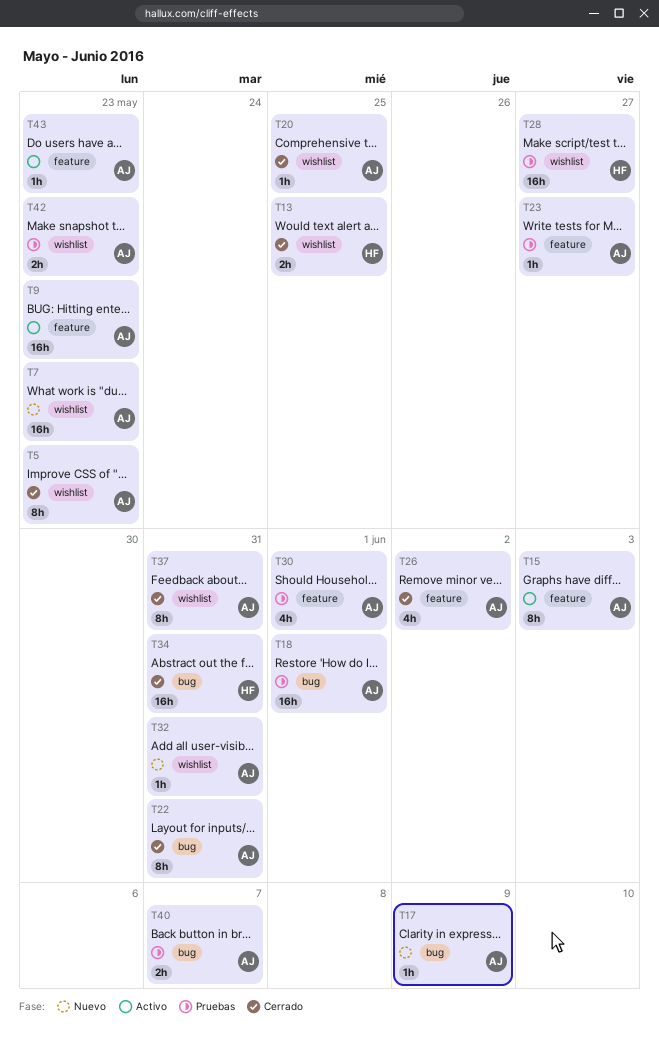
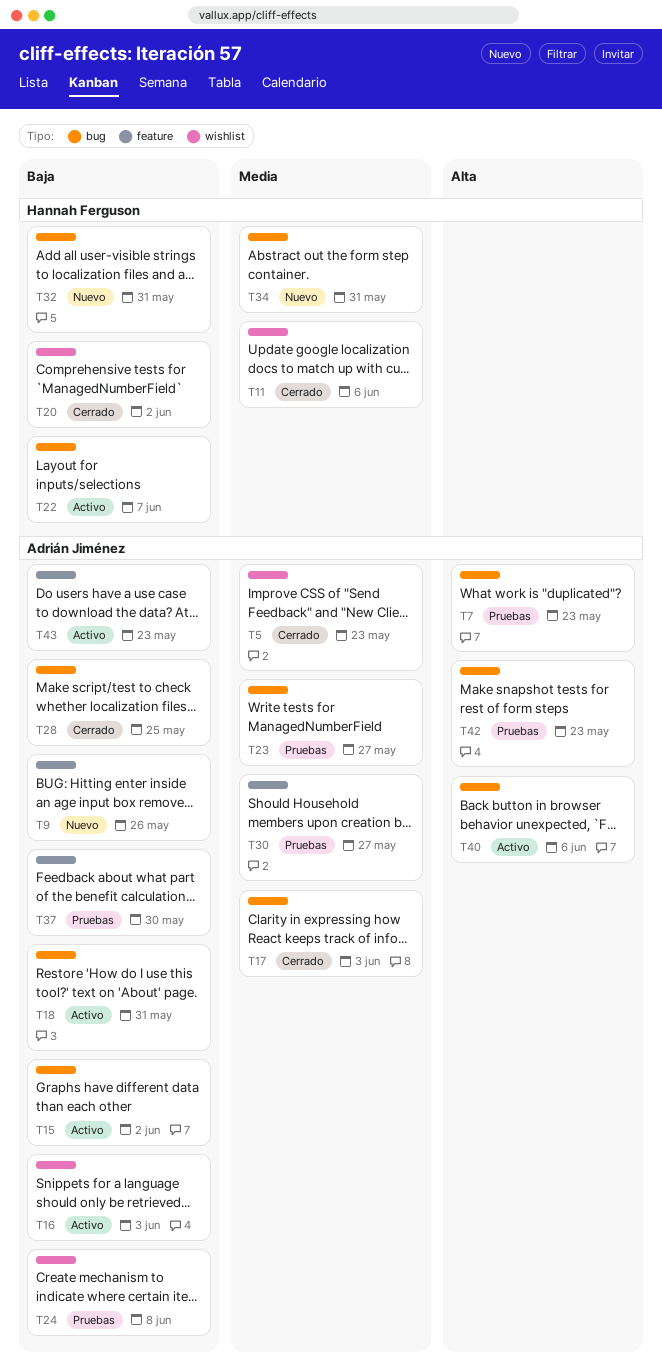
T7, status: Nuevo -> Pruebas
T7, label: wishlist -> bug
T9, status: Activo -> Nuevo
T9, due: May 23 -> May 26
T11: none -> present
T13: present -> none
T15, label: feature -> bug
T15, due: Jun 3 -> Jun 2
T16: none -> present
T17, status: Nuevo -> Cerrado
T17, due: Jun 9 -> Jun 3
T18, status: Pruebas -> Activo
T18, due: Jun 1 -> May 31
T20, owner: Adrián Jiménez -> Hannah Ferguson
T20, due: May 25 -> Jun 2
T22, status: Cerrado -> Activo
T22, owner: Adrián Jiménez -> Hannah Ferguson
T22, due: May 31 -> Jun 7
T23, label: feature -> bug
T24: none -> present
T26: present -> none
T28, status: Pruebas -> Cerrado
T28, owner: Hannah Ferguson -> Adrián Jiménez
T28, label: wishlist -> bug
T28, due: May 27 -> May 25
T30, due: Jun 1 -> May 27
T32, owner: Adrián Jiménez -> Hannah Ferguson
T32, label: wishlist -> bug
T34, status: Cerrado -> Nuevo
T37, status: Cerrado -> Pruebas
T37, label: wishlist -> feature
T37, due: May 31 -> May 30
T40, status: Pruebas -> Activo
T40, due: Jun 7 -> Jun 6
T42, label: wishlist -> bug

